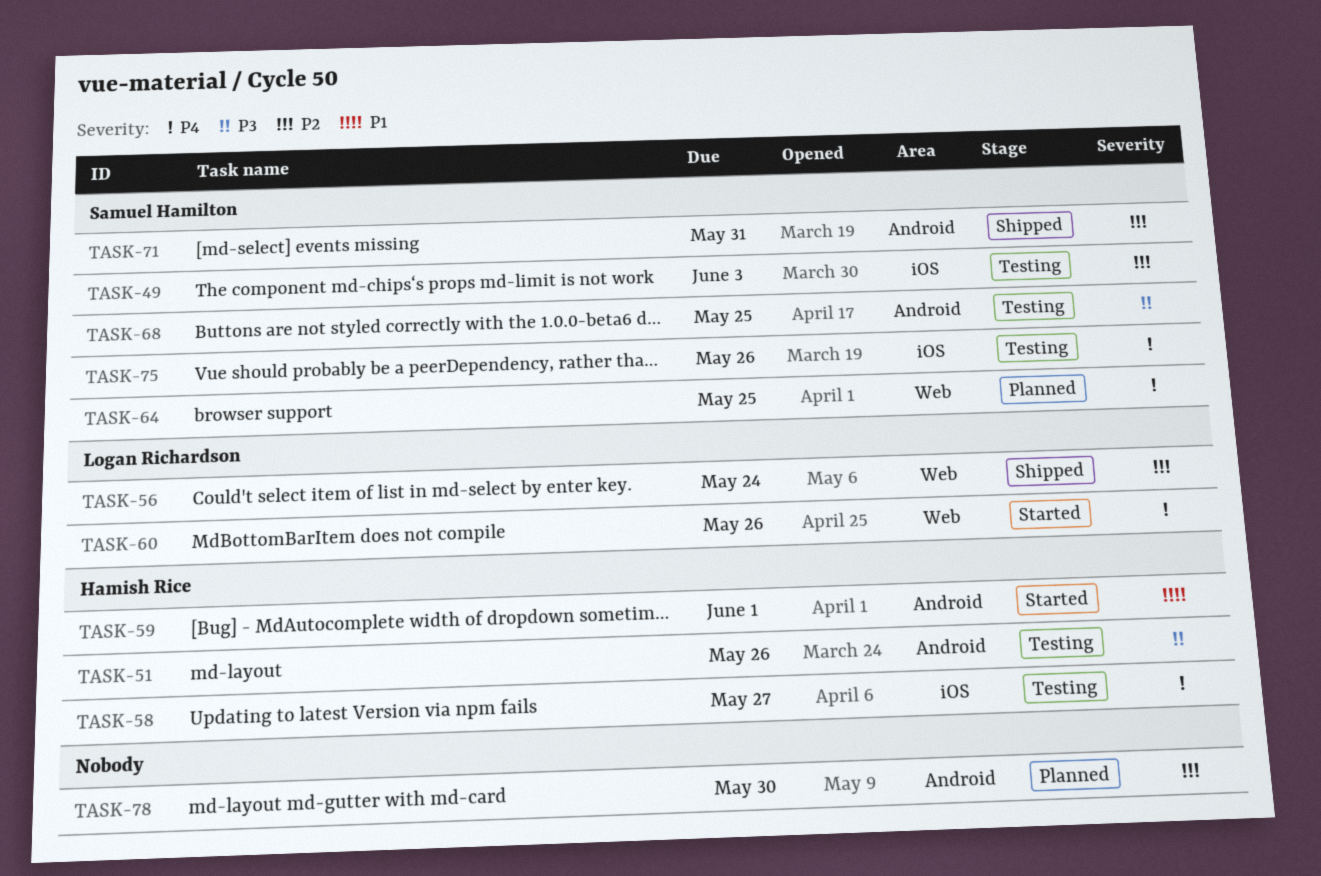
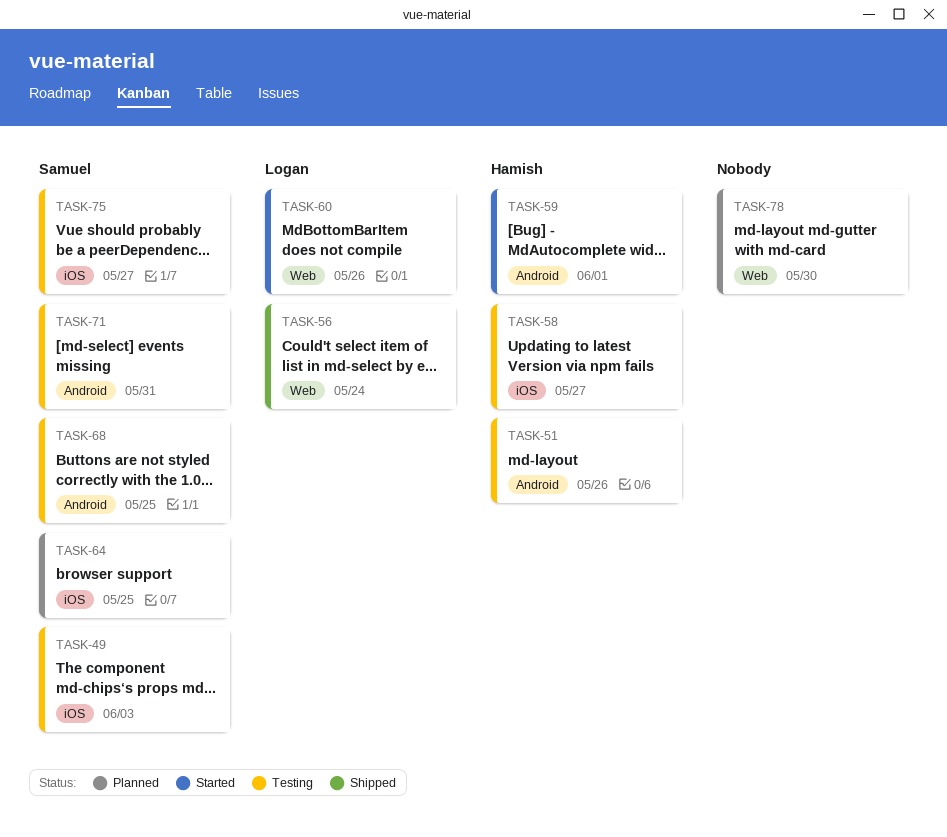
TASK-64, label: Web -> iOS
TASK-71, status: Shipped -> Testing
TASK-75, due: May 26 -> May 27
TASK-78, label: Android -> Web

